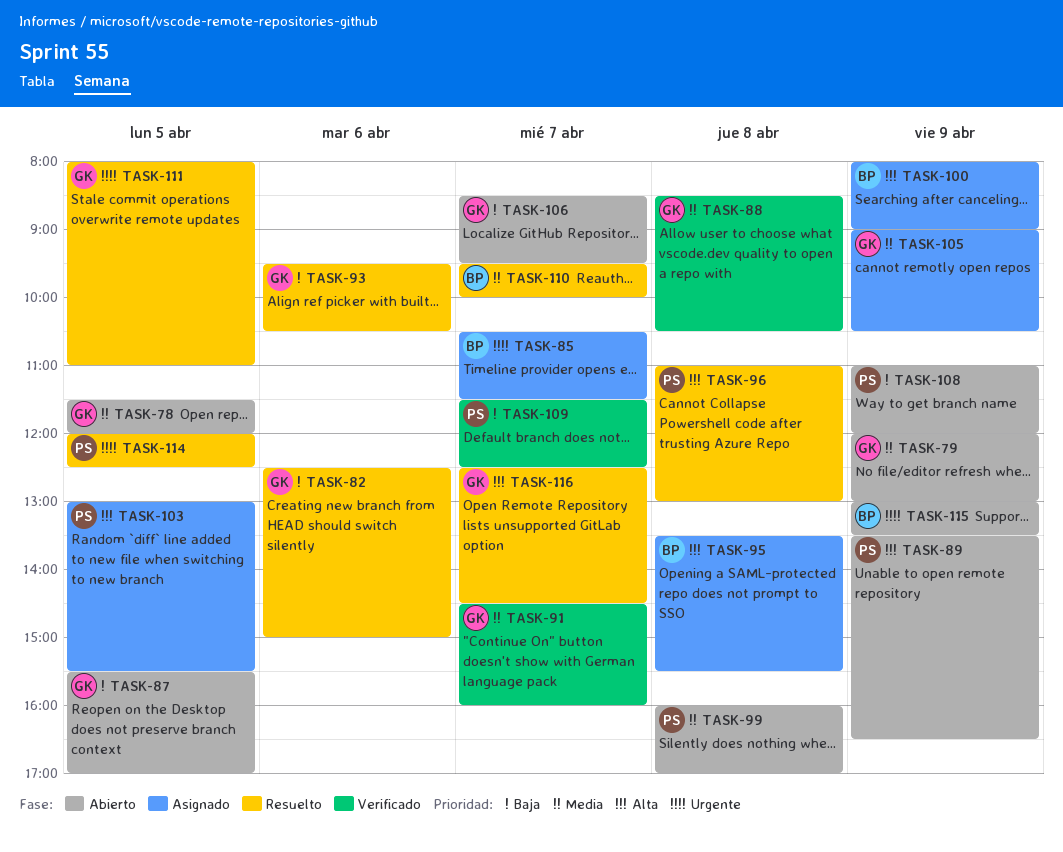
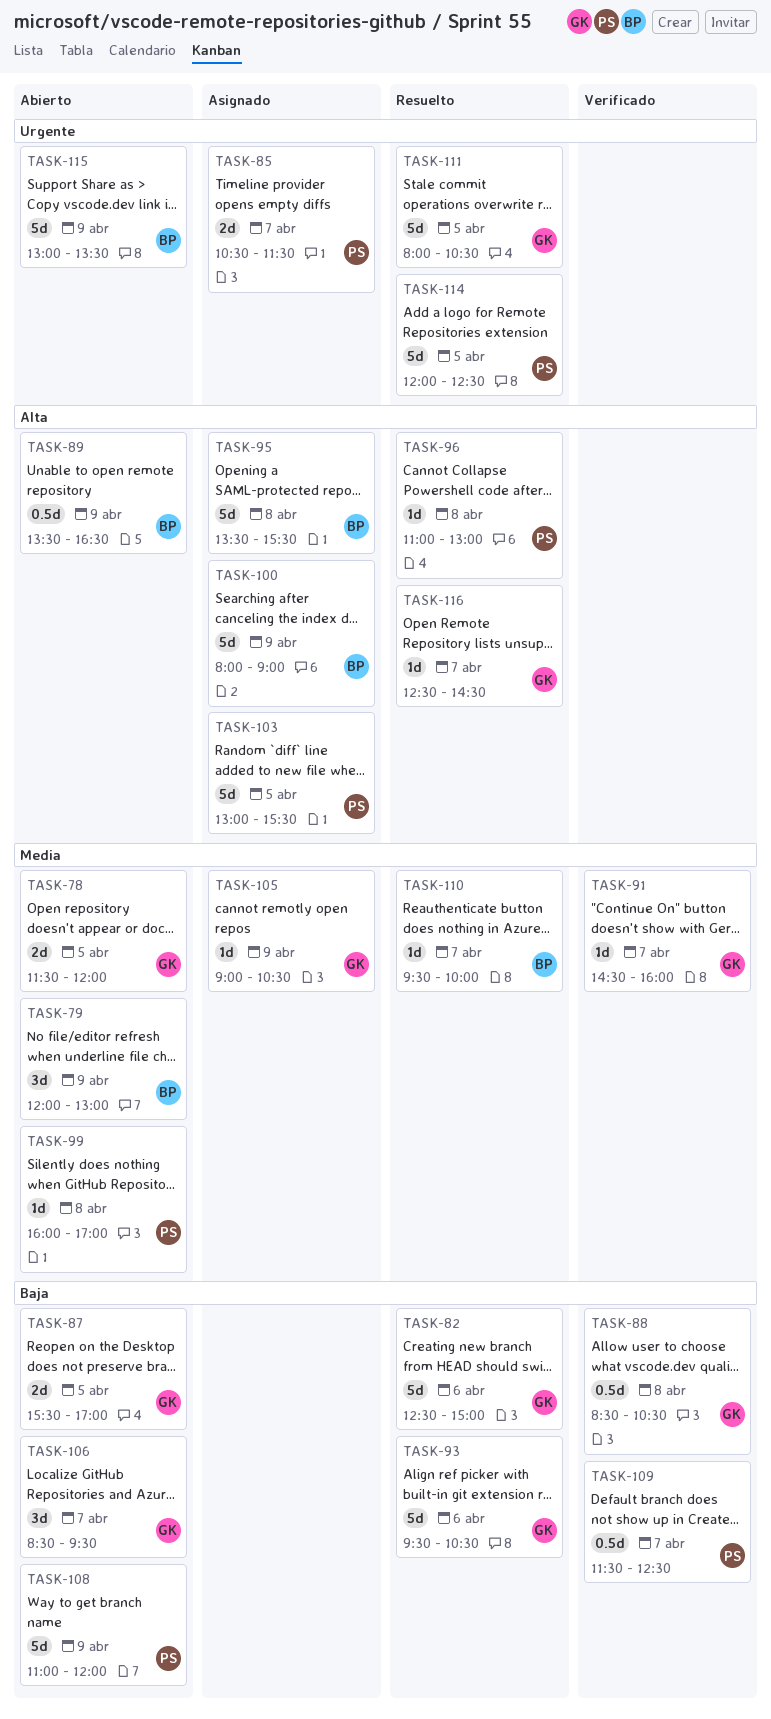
TASK-79, owner: GK -> BP
TASK-85, owner: BP -> PS
TASK-88, priority: Media -> Baja
TASK-89, owner: PS -> BP
TASK-111, ends: 11:00 -> 10:30

